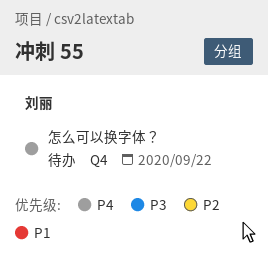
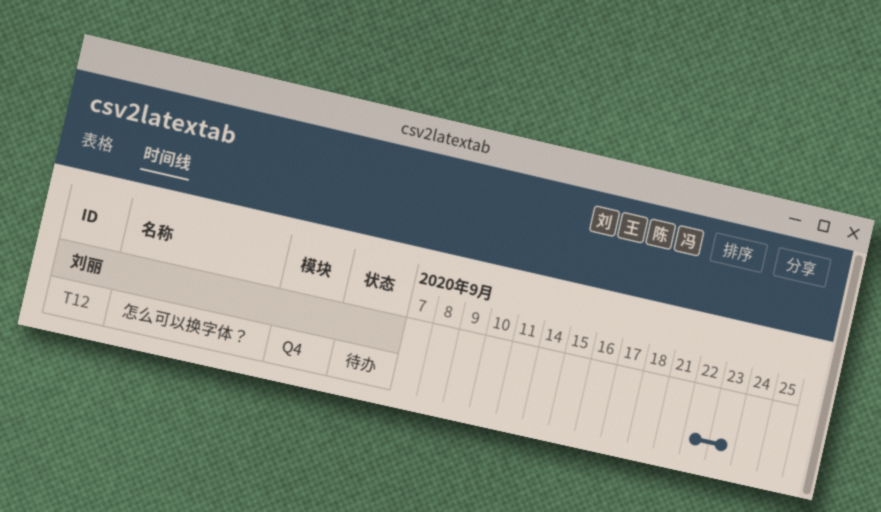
怎么可以换字体？, due: Sep 22 -> Sep 23

